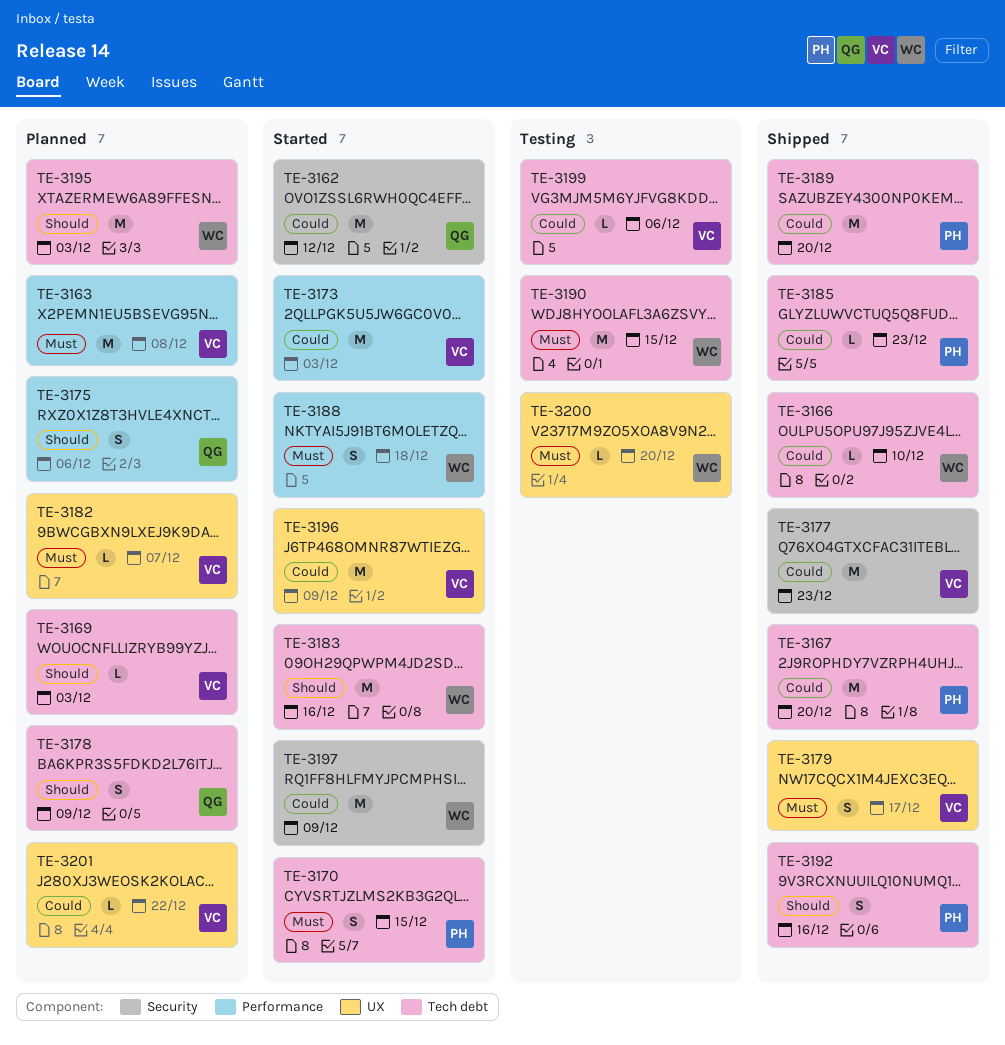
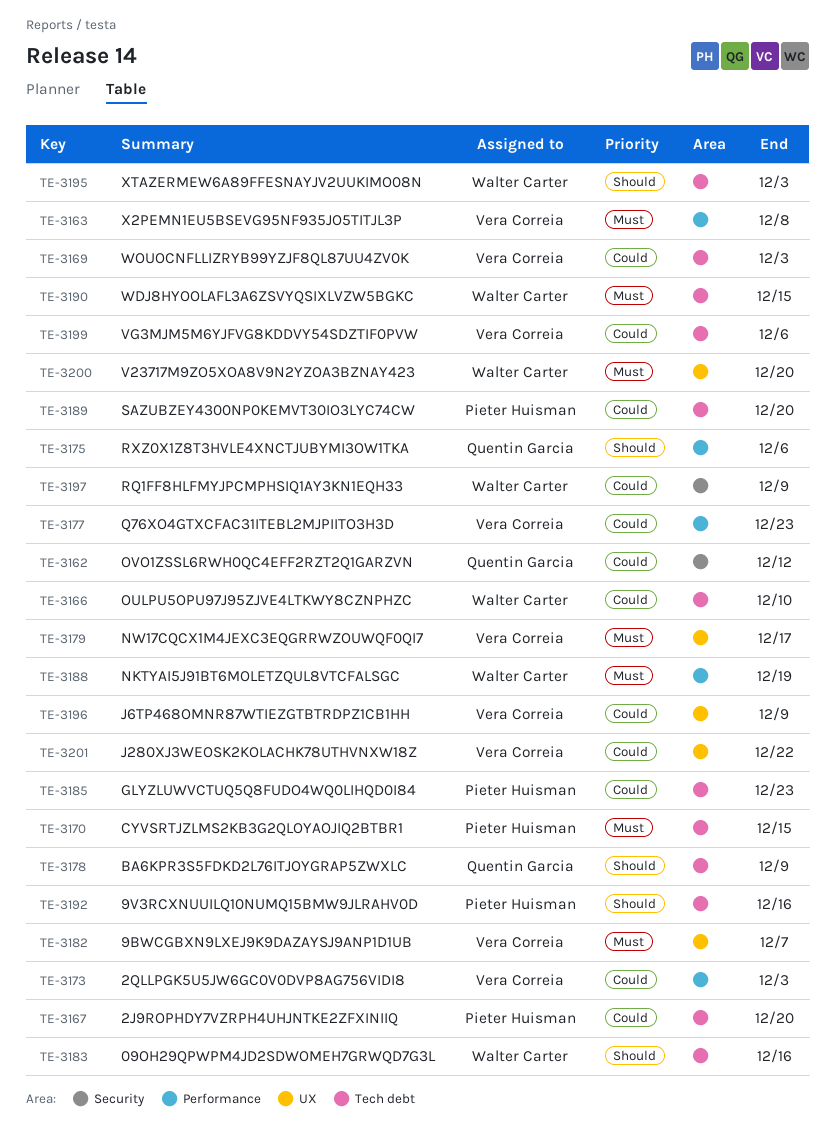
TE-3169, priority: Should -> Could
TE-3177, label: Security -> Performance
TE-3188, due: Dec 18 -> Dec 19

